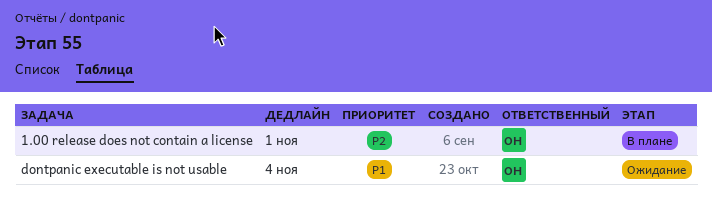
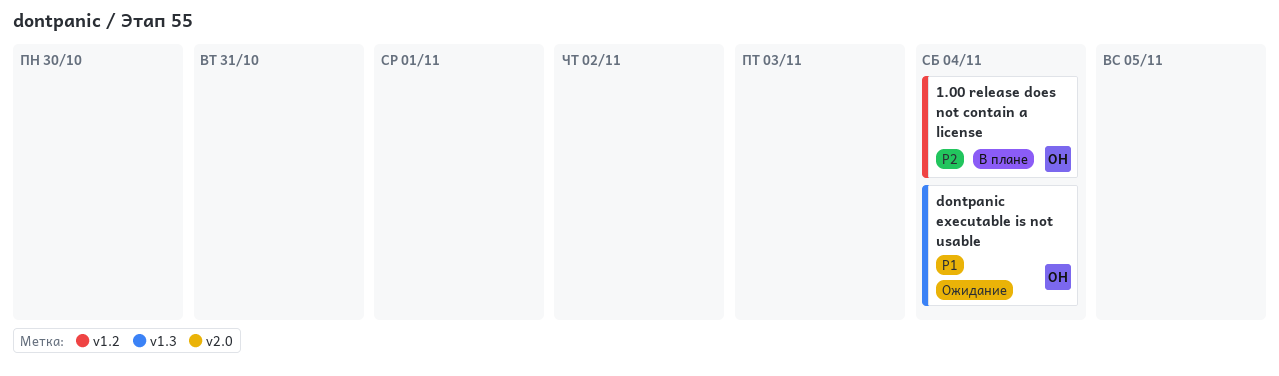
1.00 release does not contain a license, due: Nov 1 -> Nov 4

